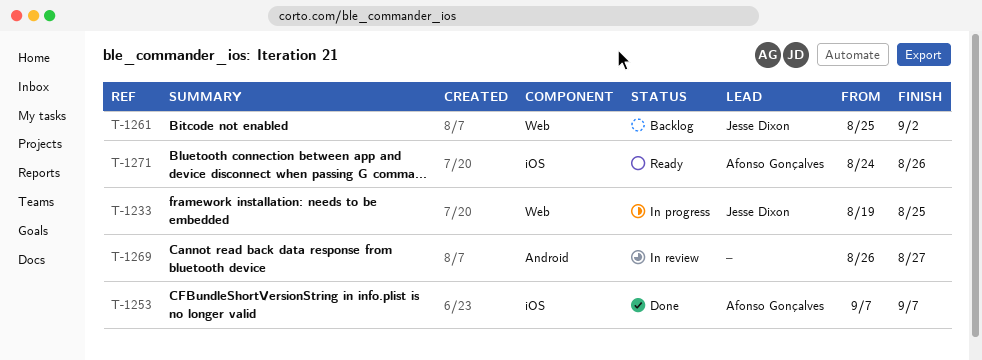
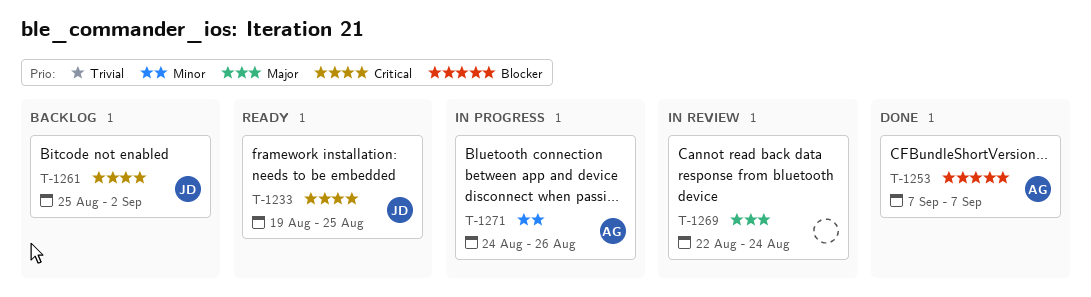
T-1233, status: In progress -> Ready
T-1269, start: Aug 26 -> Aug 22
T-1269, due: Aug 27 -> Aug 24
T-1271, status: Ready -> In progress

